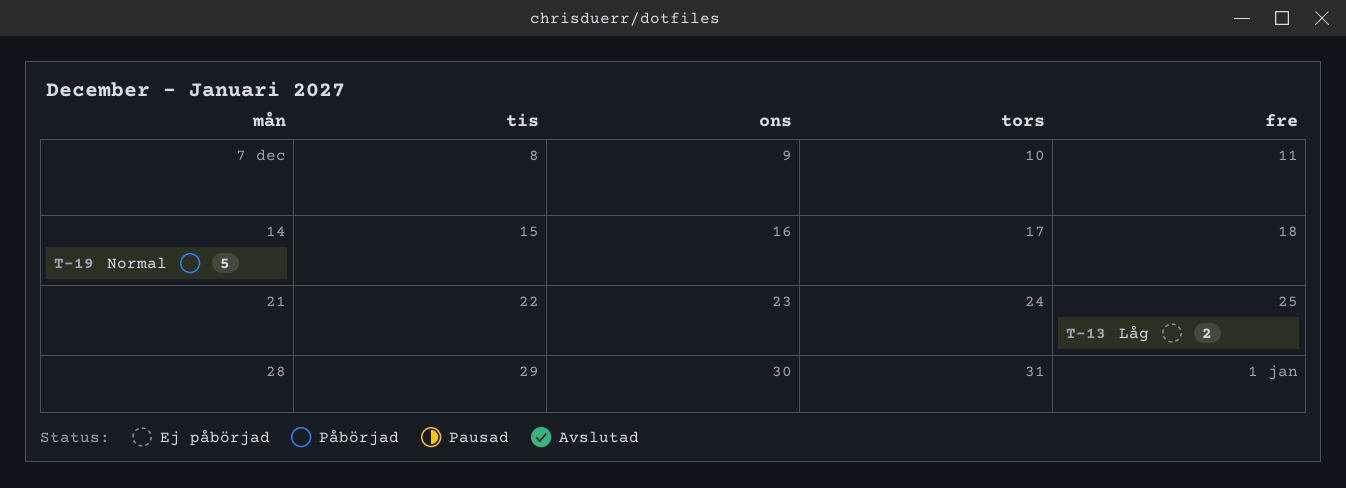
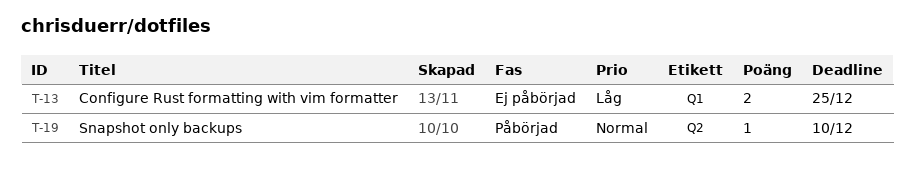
T-19, estimate: 5 -> 1
T-19, due: Dec 14 -> Dec 10

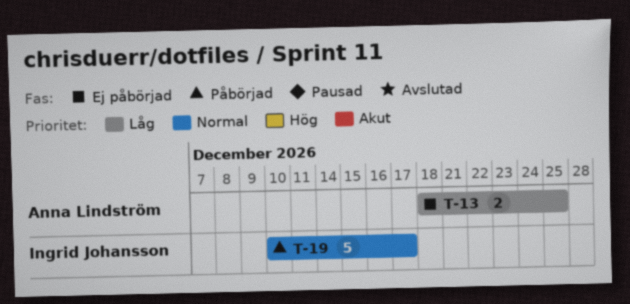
T-19, estimate: 1 -> 5
T-19, due: Dec 10 -> Dec 17

